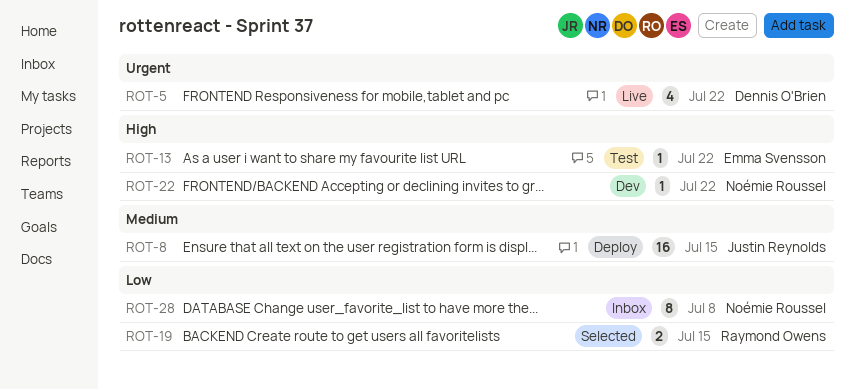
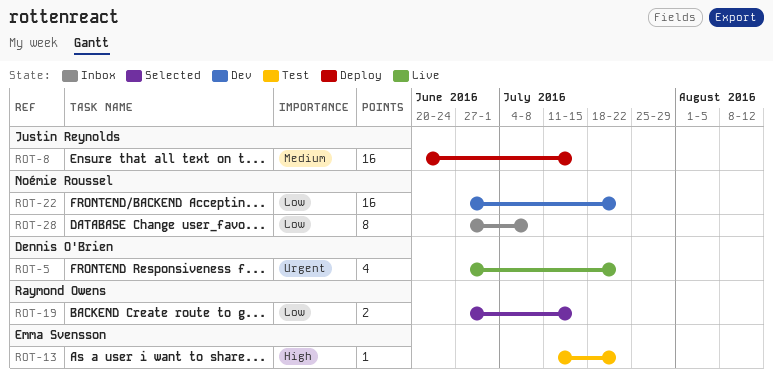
ROT-22, priority: High -> Low
ROT-22, estimate: 1 -> 16

